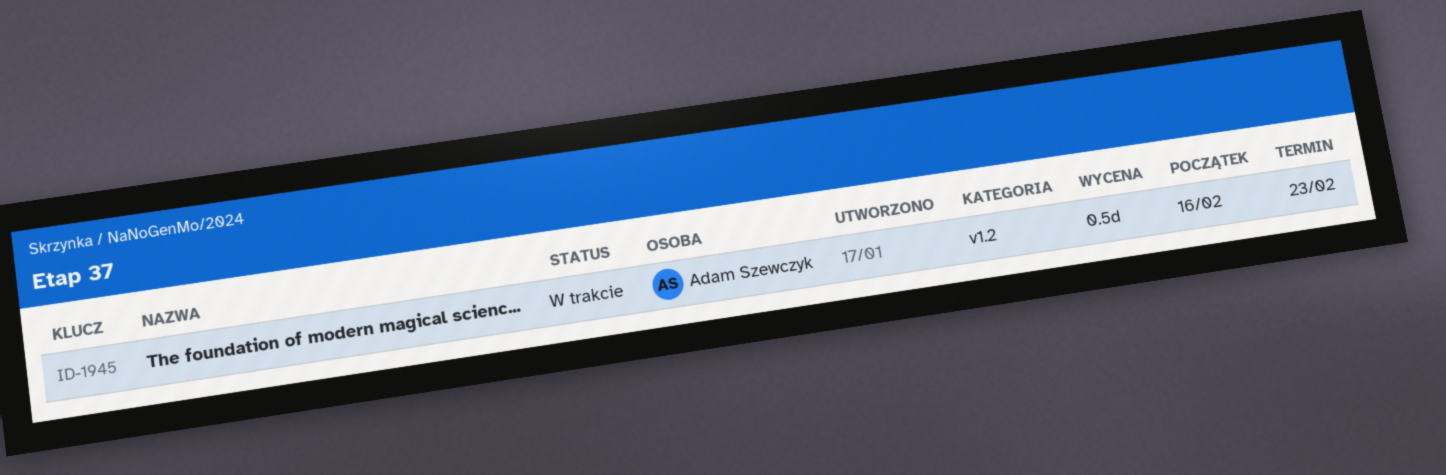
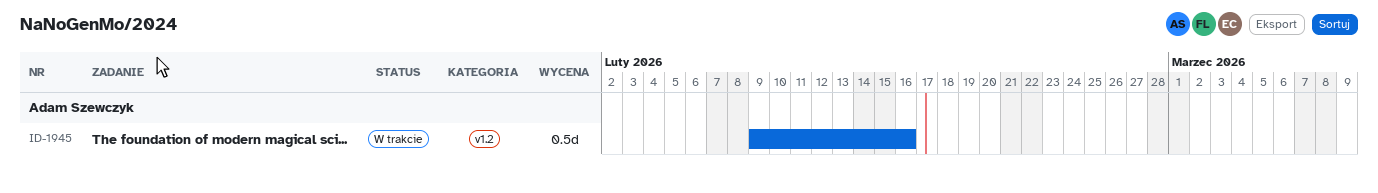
ID-1945, start: Feb 16 -> Feb 9
ID-1945, due: Feb 23 -> Feb 16

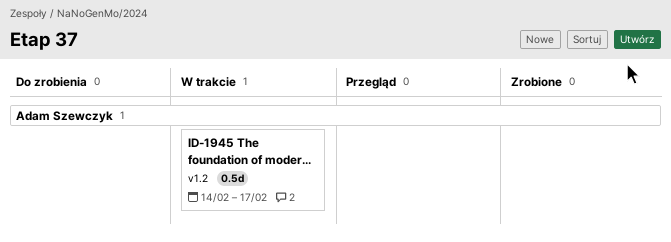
ID-1945, start: Feb 9 -> Feb 14
ID-1945, due: Feb 16 -> Feb 17

